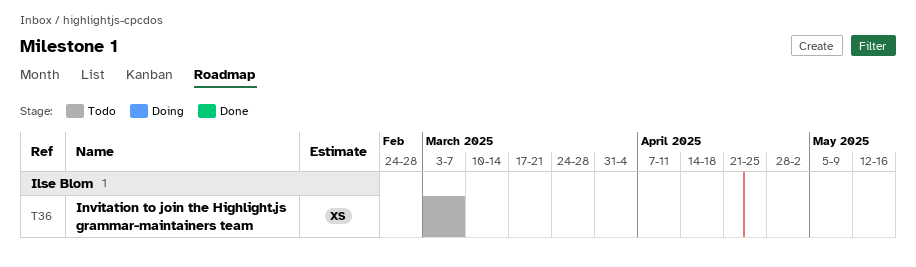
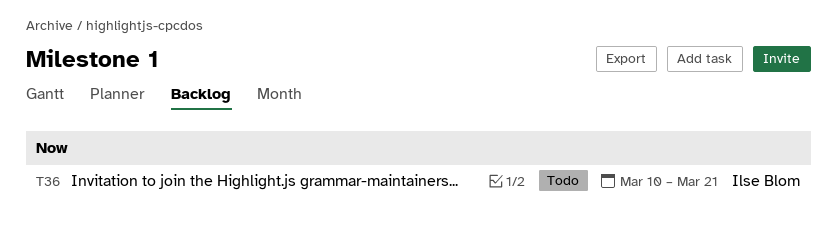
T36, start: Mar 3 -> Mar 10
T36, due: Mar 7 -> Mar 21

